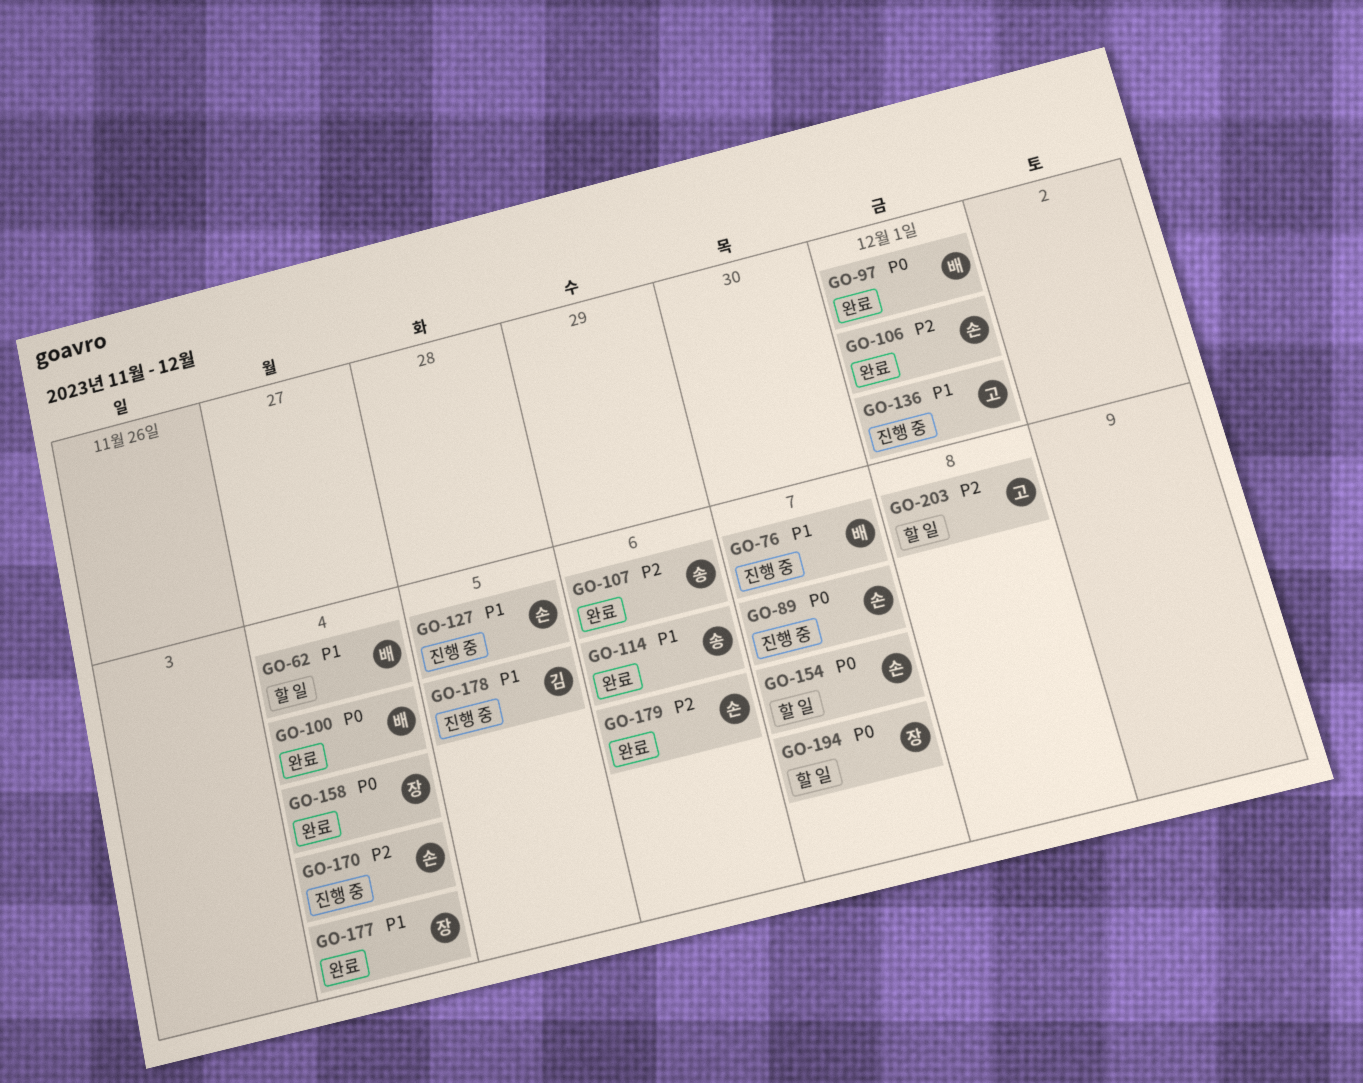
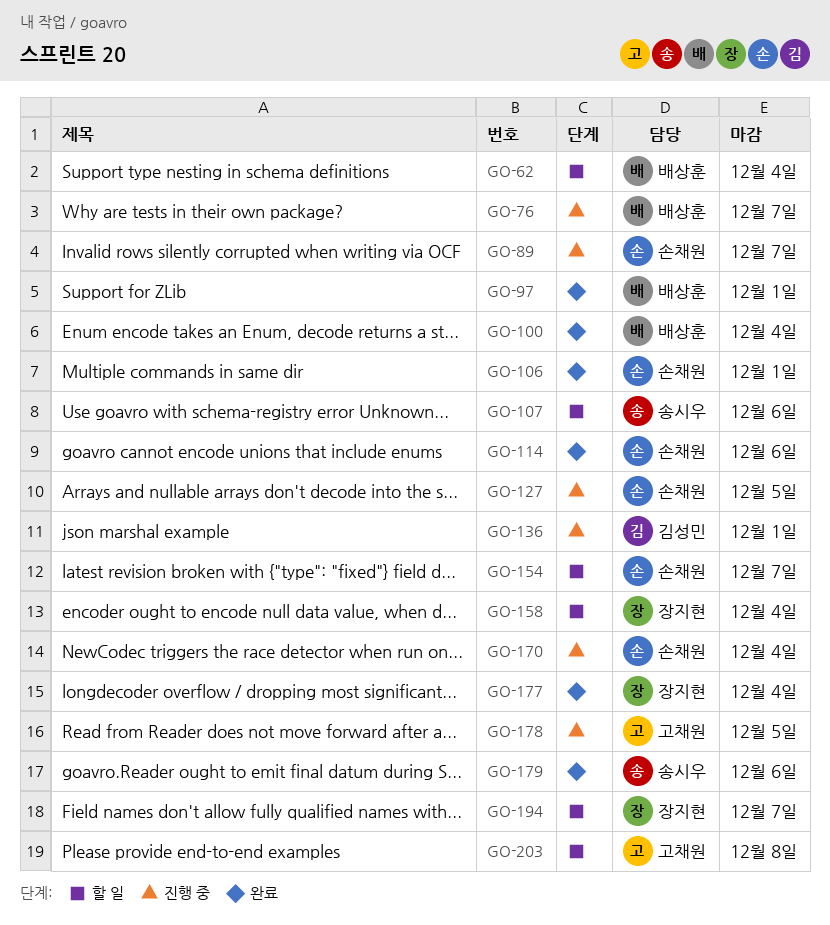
GO-107, status: 완료 -> 할 일
GO-114, owner: 송시우 -> 손채원
GO-136, owner: 고채원 -> 김성민
GO-158, status: 완료 -> 할 일
GO-178, owner: 김성민 -> 고채원
GO-179, owner: 손채원 -> 송시우

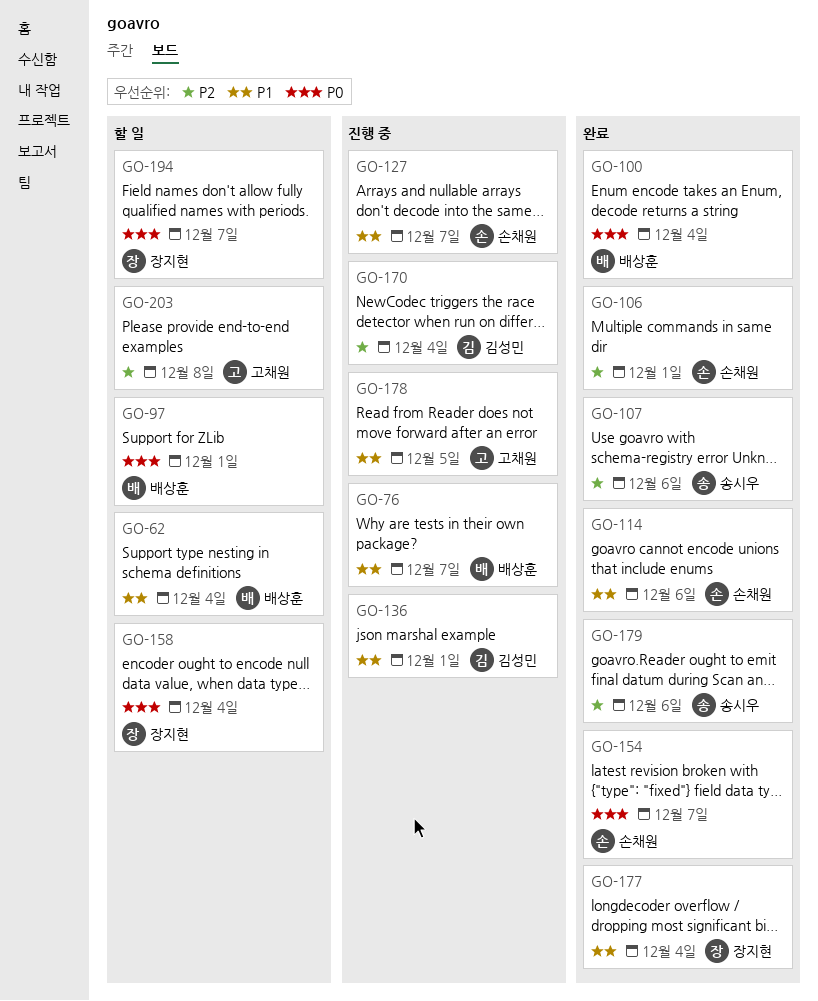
GO-89: present -> none
GO-97, status: 완료 -> 할 일
GO-107, status: 할 일 -> 완료
GO-127, due: Dec 5 -> Dec 7
GO-154, status: 할 일 -> 완료
GO-170, owner: 손채원 -> 김성민

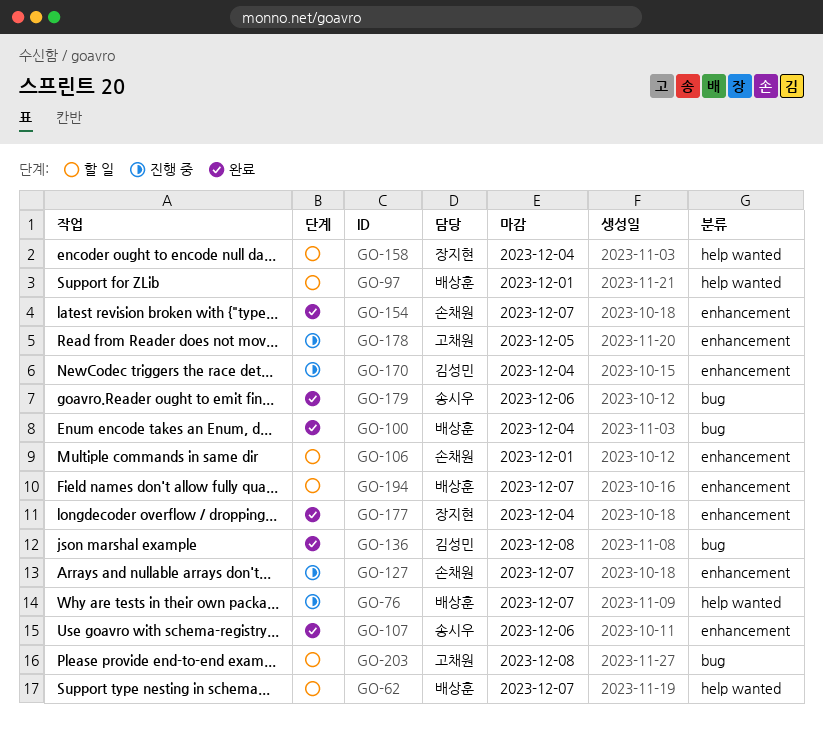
GO-62, due: Dec 4 -> Dec 7
GO-106, status: 완료 -> 할 일
GO-114: present -> none
GO-136, status: 진행 중 -> 완료
GO-136, due: Dec 1 -> Dec 8
GO-194, owner: 장지현 -> 배상훈

